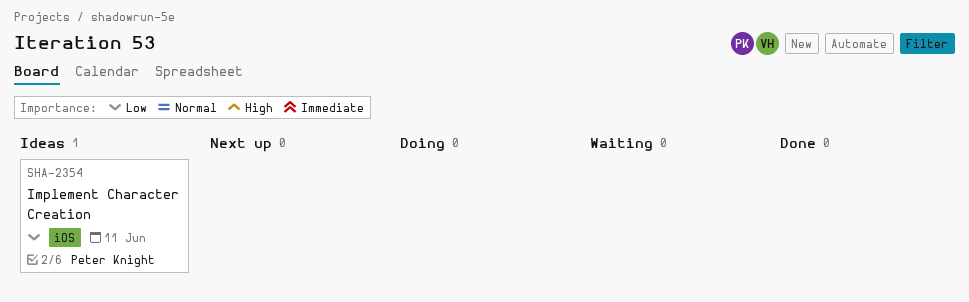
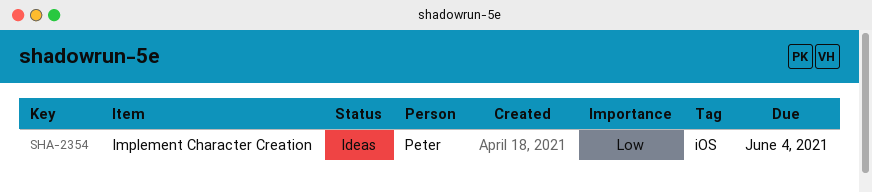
SHA-2354, due: Jun 11 -> Jun 4

